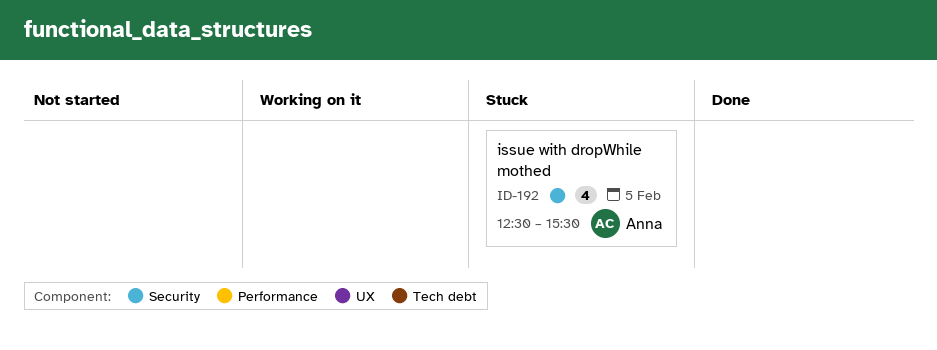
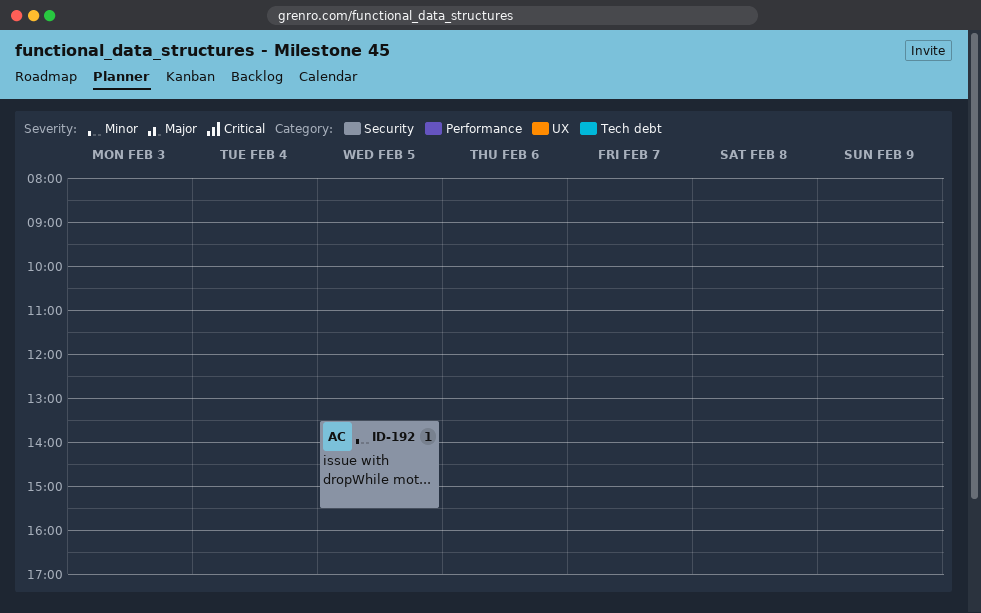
ID-192, estimate: 4 -> 1
ID-192, begins: 12:30 -> 13:30

